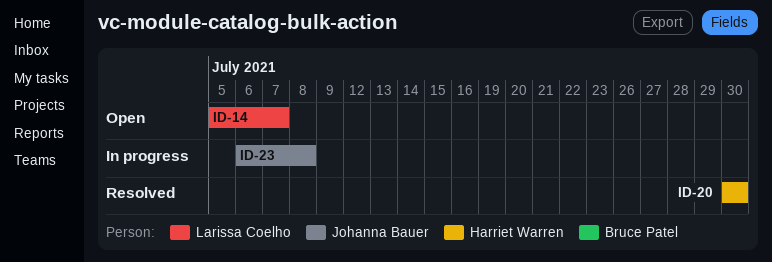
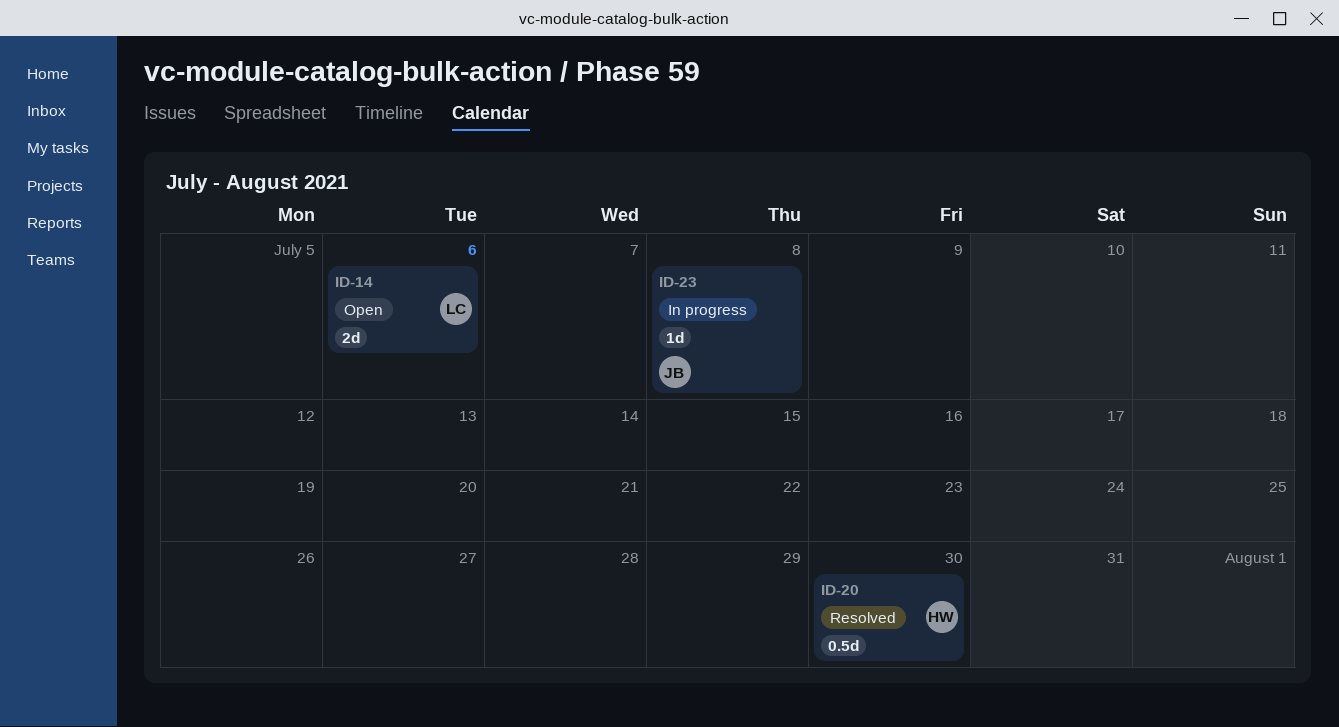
ID-14, due: Jul 7 -> Jul 6

